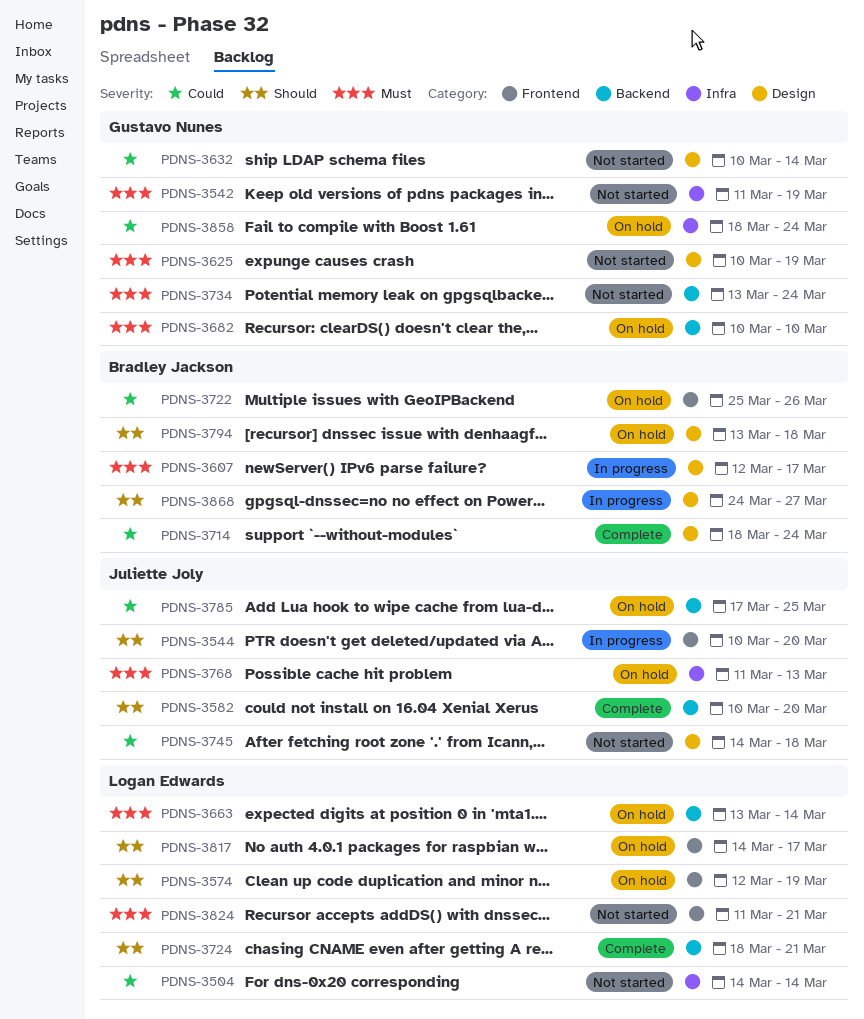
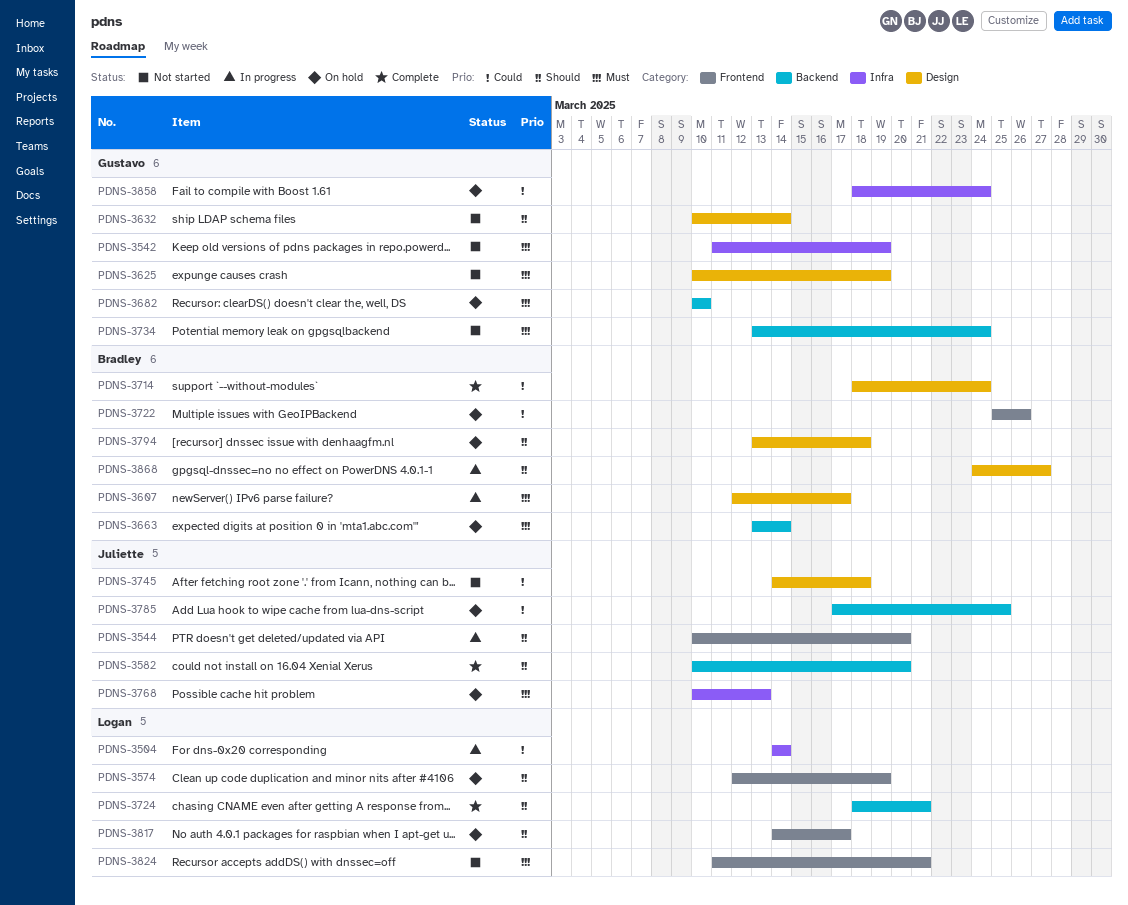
PDNS-3504, status: Not started -> In progress
PDNS-3632, priority: Could -> Should
PDNS-3663, owner: Logan Edwards -> Bradley Jackson
PDNS-3768, start: Mar 11 -> Mar 10

